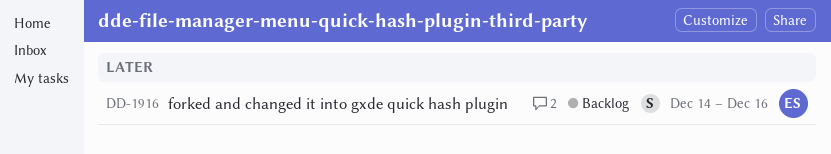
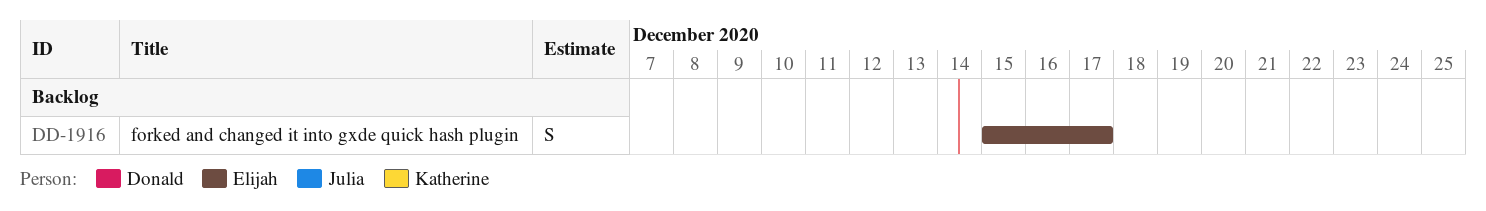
DD-1916, start: Dec 14 -> Dec 15
DD-1916, due: Dec 16 -> Dec 17

